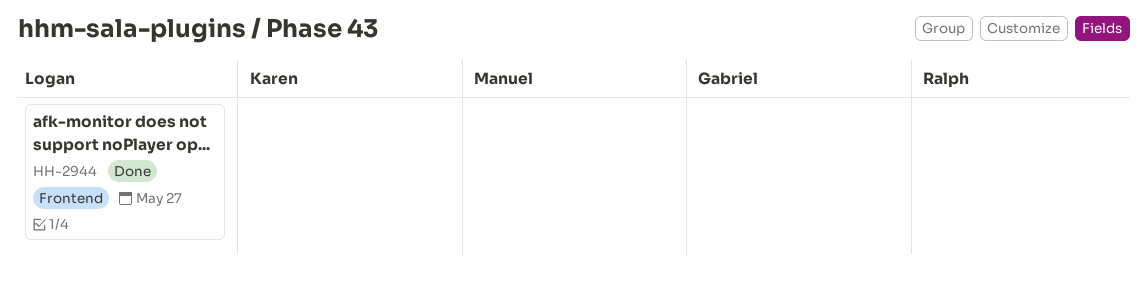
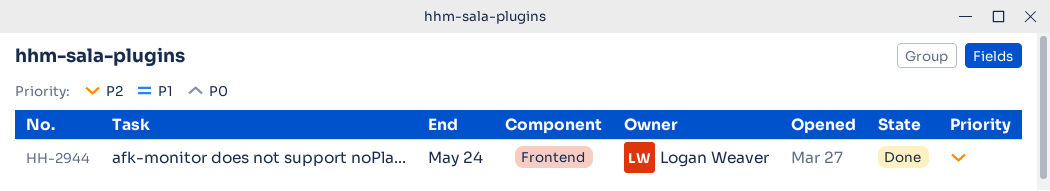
HH-2944, due: May 27 -> May 24

